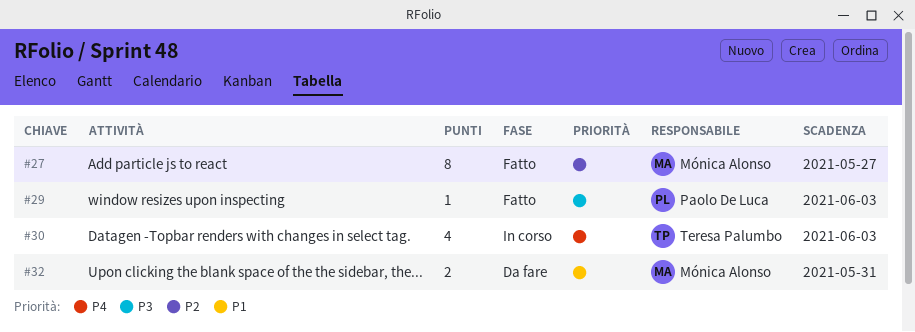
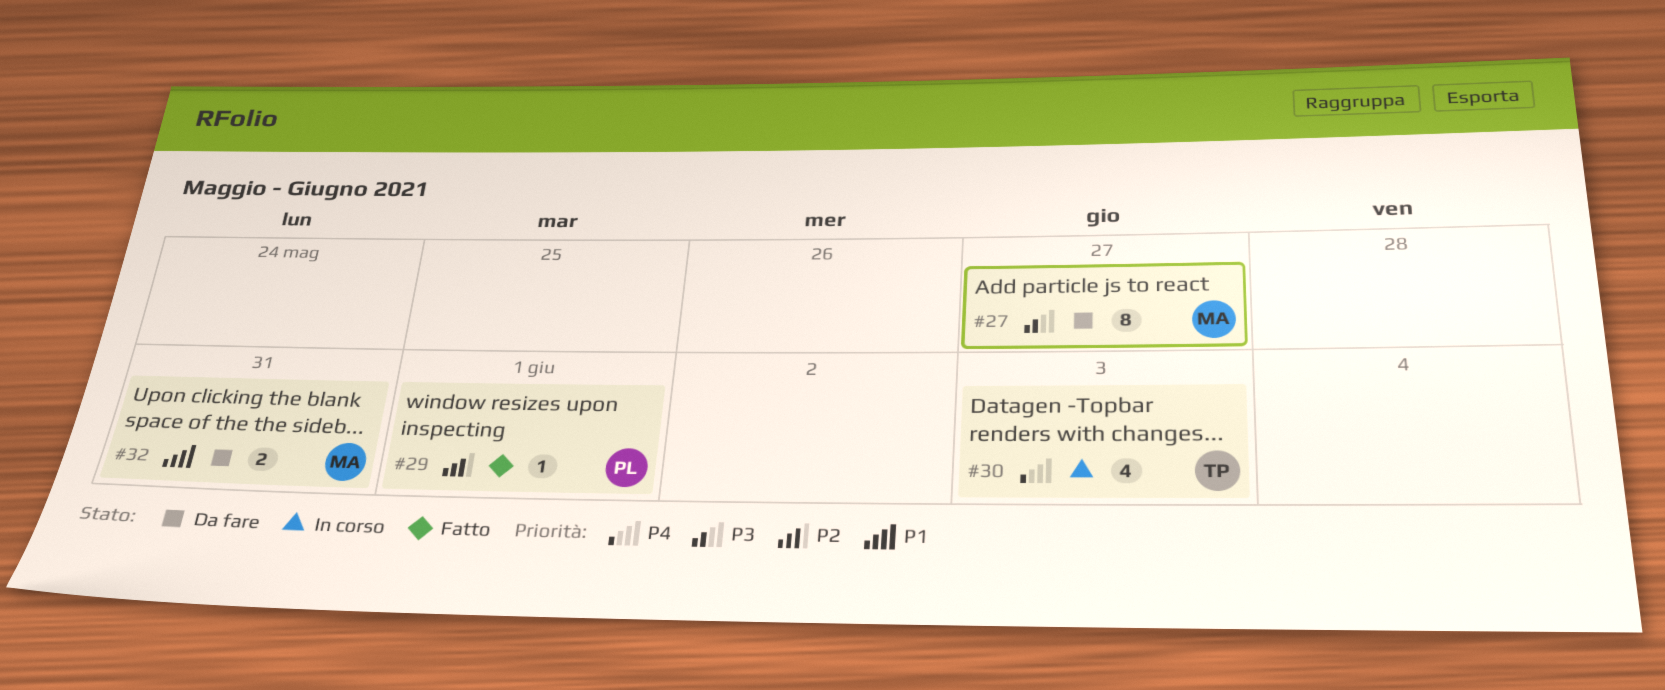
#27, status: Fatto -> Da fare
#27, priority: P2 -> P3
#29, priority: P3 -> P2
#29, due: Jun 3 -> Jun 1

